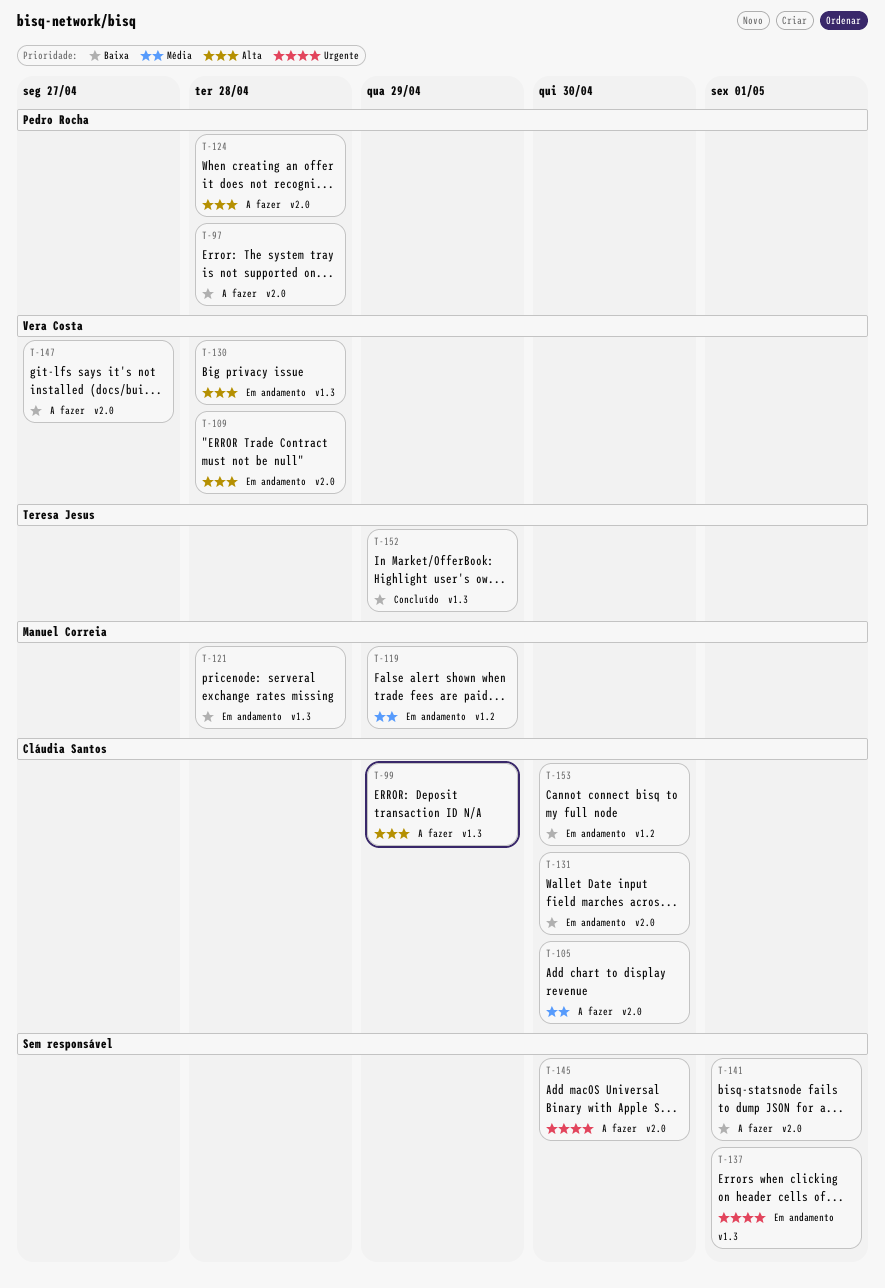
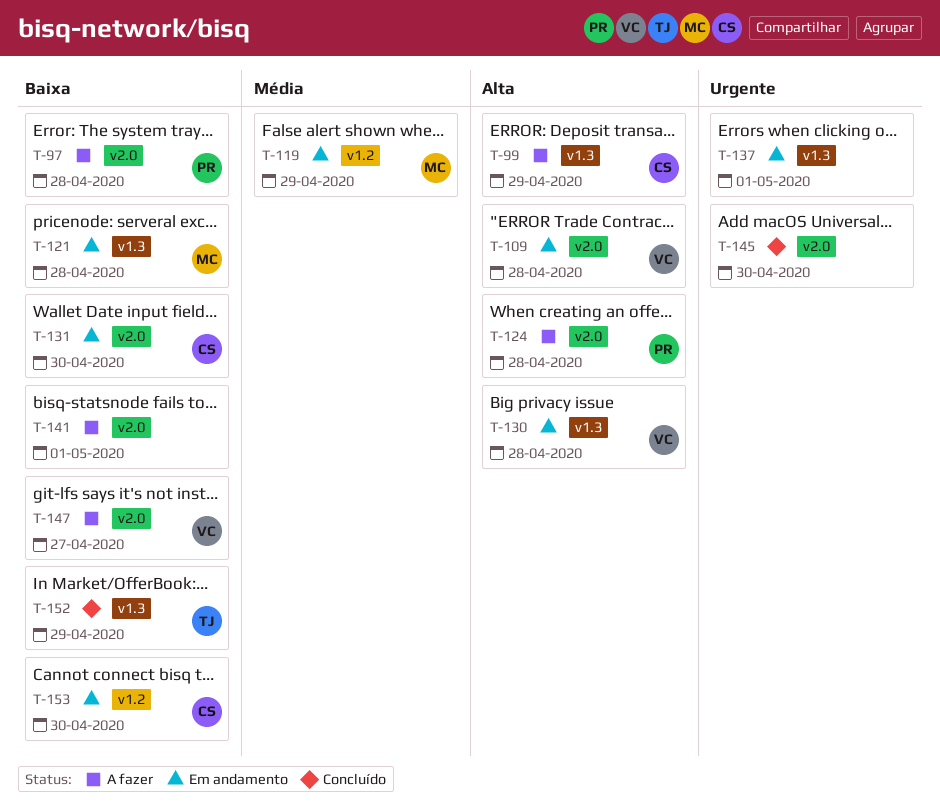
T-105: present -> none
T-145, status: A fazer -> Concluído

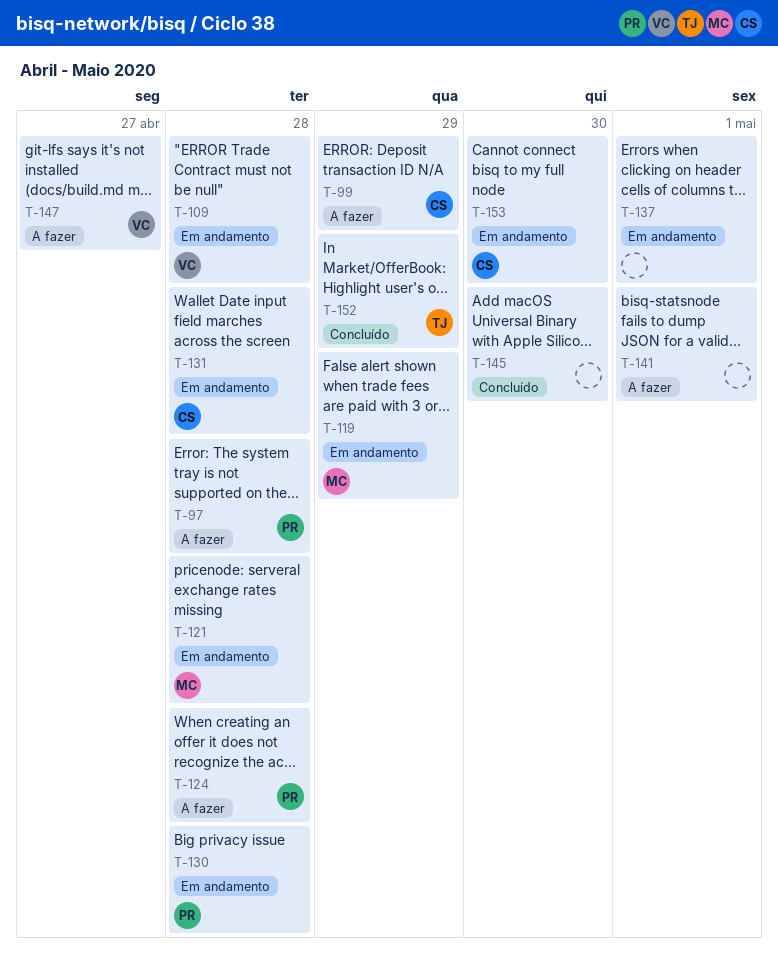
T-130, owner: VC -> PR
T-131, due: Apr 30 -> Apr 28

